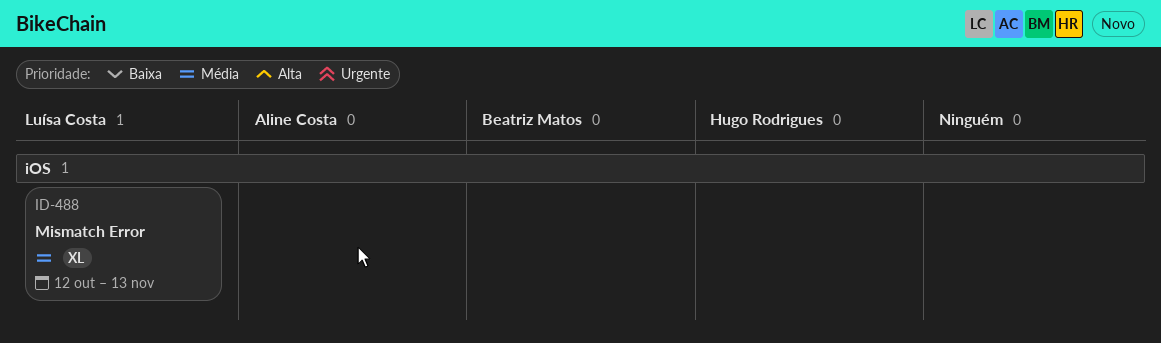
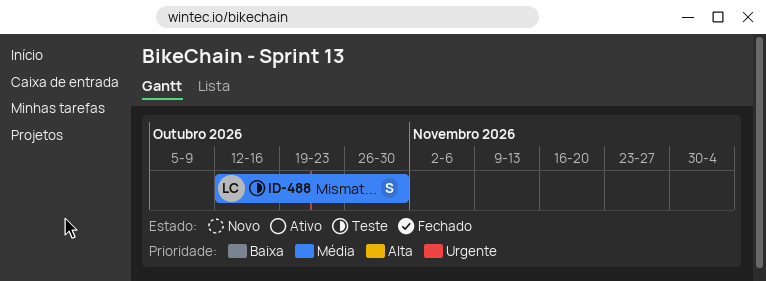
ID-488, estimate: XL -> S
ID-488, due: Nov 13 -> Oct 30

